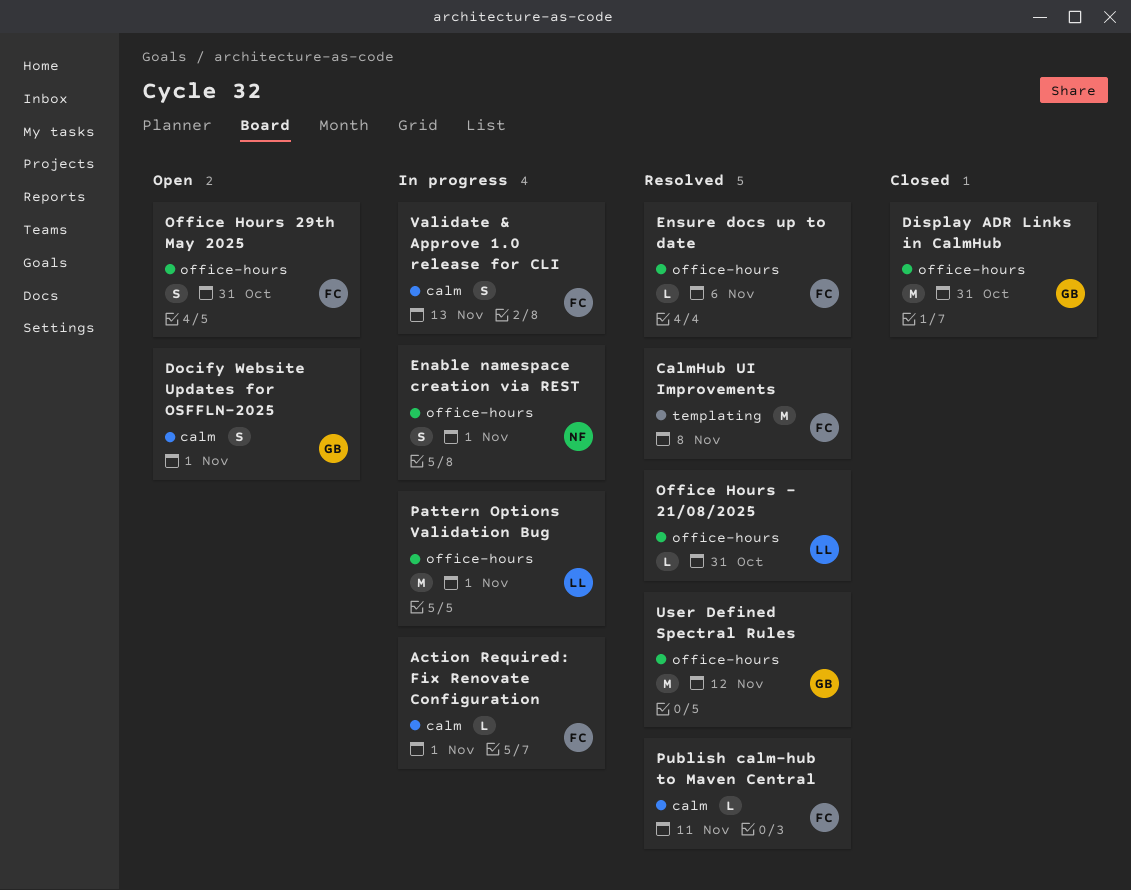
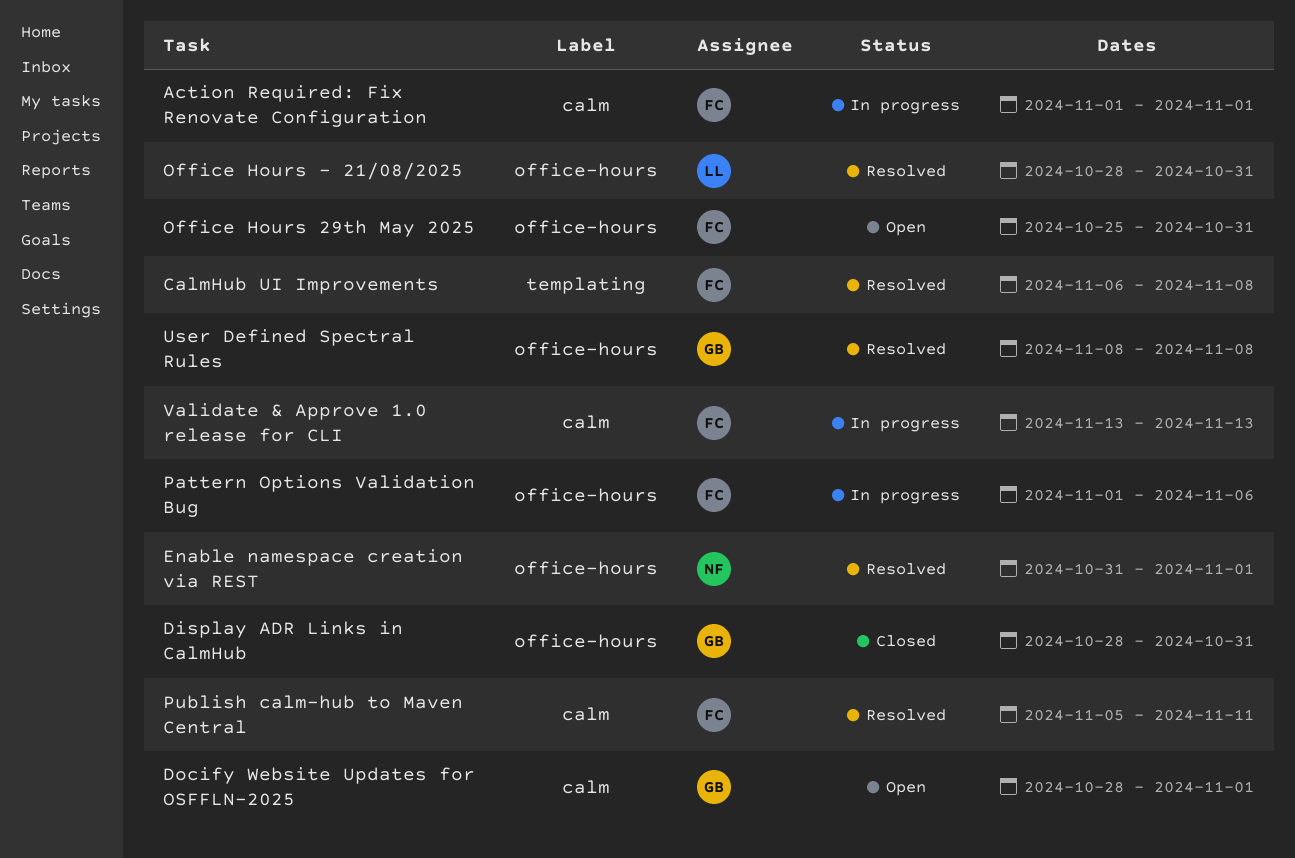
Enable namespace creation via REST, status: In progress -> Resolved
Ensure docs up to date: present -> none
Pattern Options Validation Bug, owner: LL -> FC
Pattern Options Validation Bug, due: Nov 1 -> Nov 6
User Defined Spectral Rules, due: Nov 12 -> Nov 8

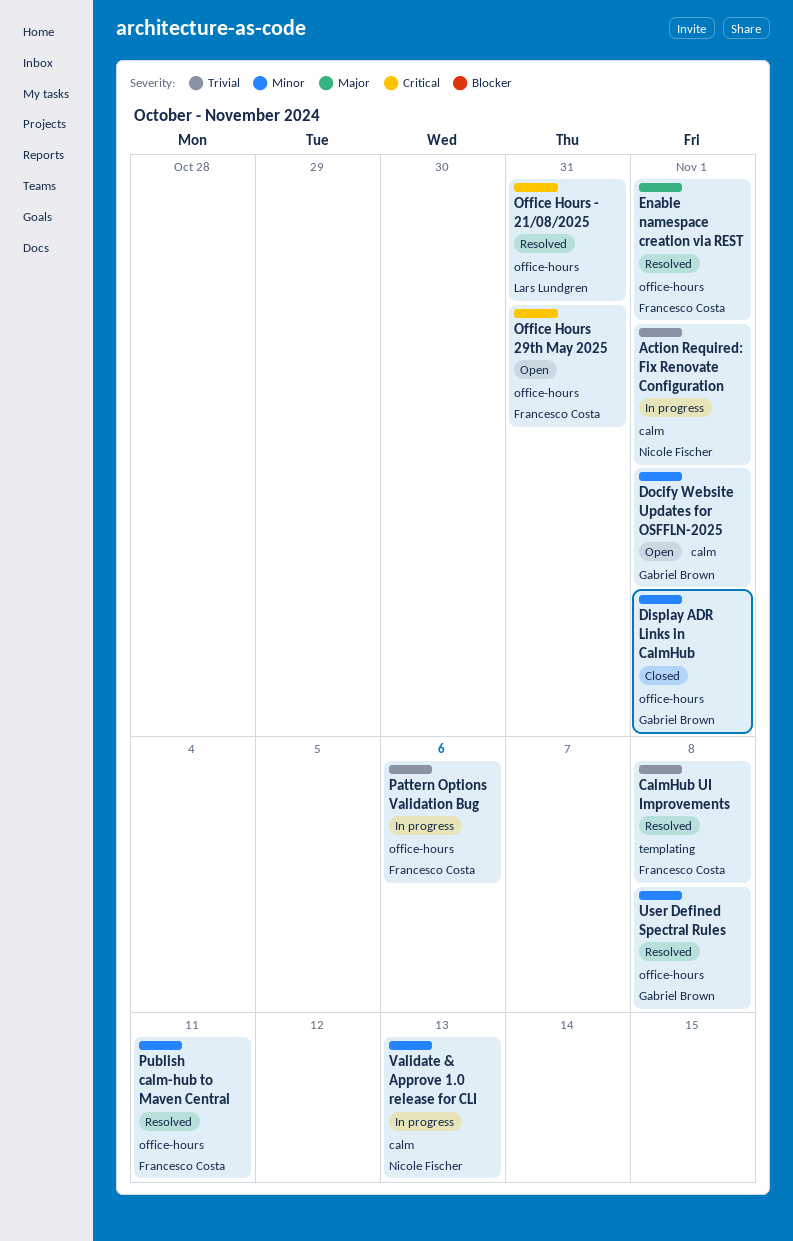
Action Required: Fix Renovate Configuration, owner: Francesco Costa -> Nicole Fischer
Display ADR Links in CalmHub, due: Oct 31 -> Nov 1
Enable namespace creation via REST, owner: Nicole Fischer -> Francesco Costa
Publish calm-hub to Maven Central, label: calm -> office-hours
Validate & Approve 1.0 release for CLI, owner: Francesco Costa -> Nicole Fischer

